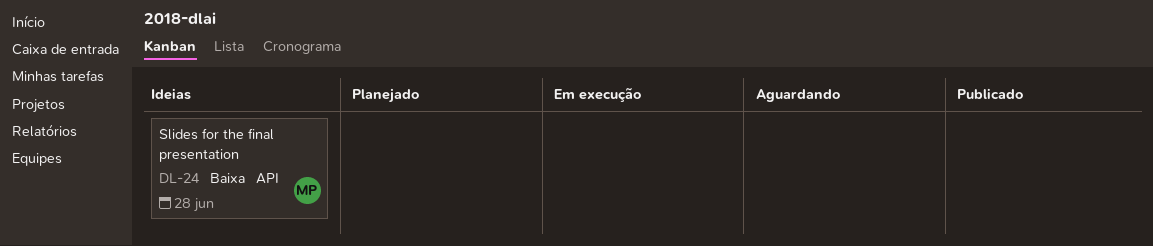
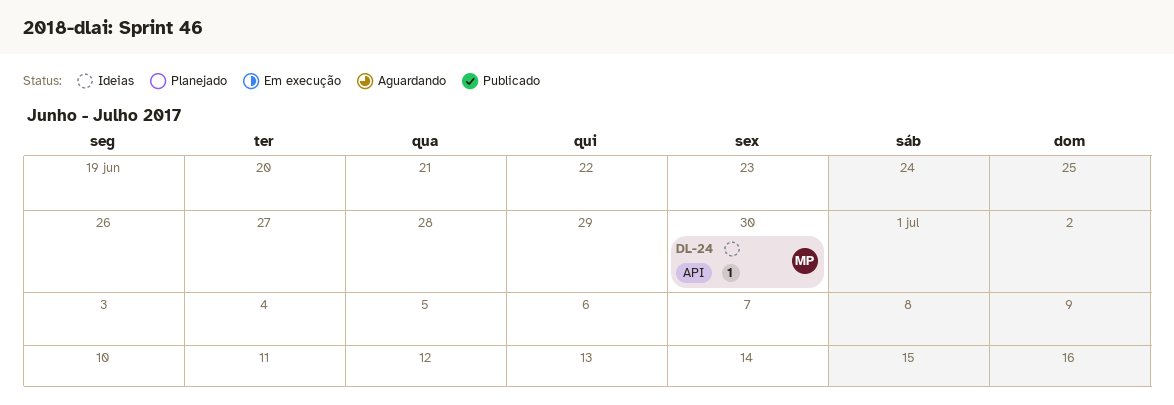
DL-24, due: Jun 28 -> Jun 30

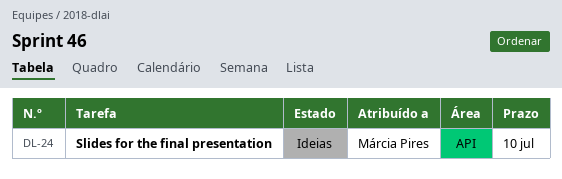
DL-24, due: Jun 30 -> Jul 10

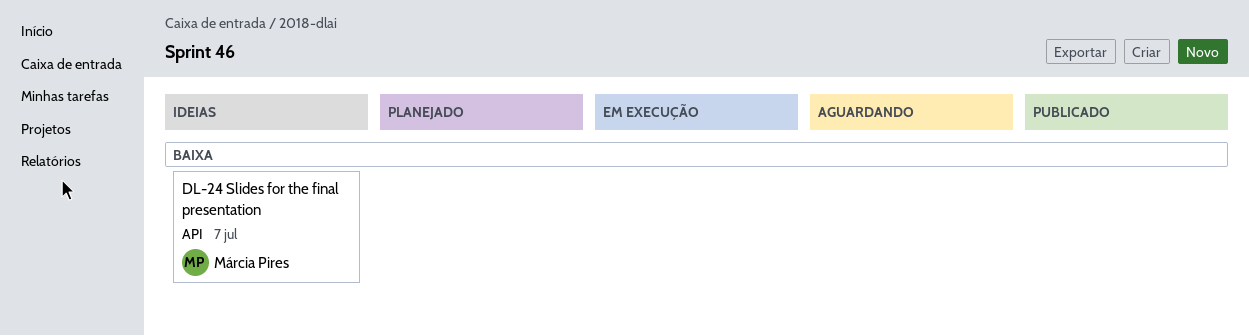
DL-24, due: Jul 10 -> Jul 7

